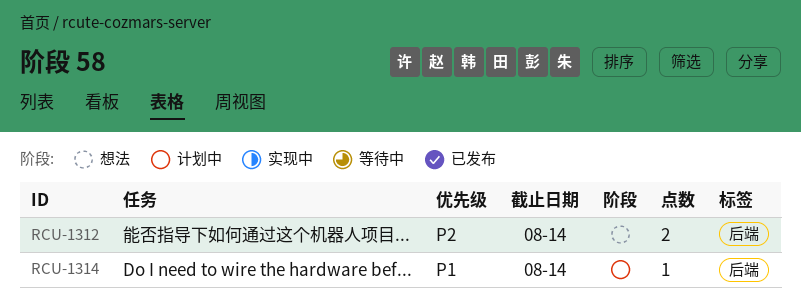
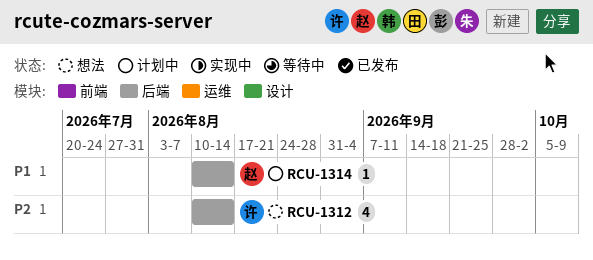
RCU-1312, estimate: 2 -> 4

